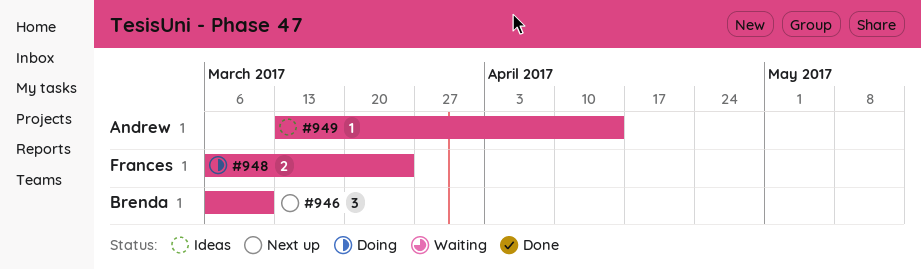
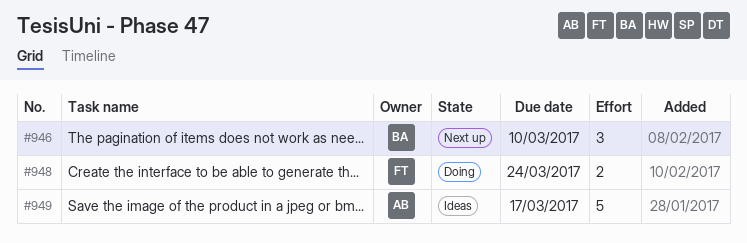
#949, estimate: 1 -> 5
#949, due: Apr 14 -> Mar 17

